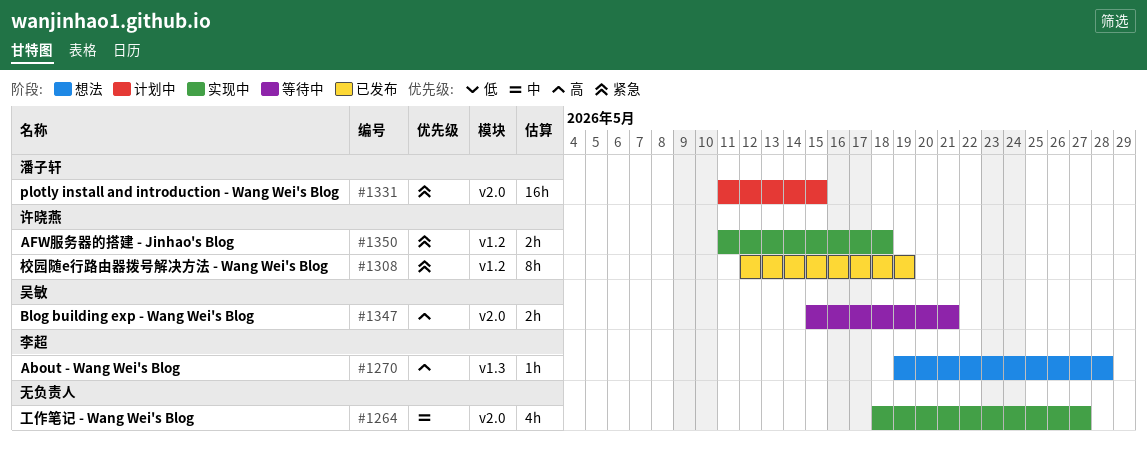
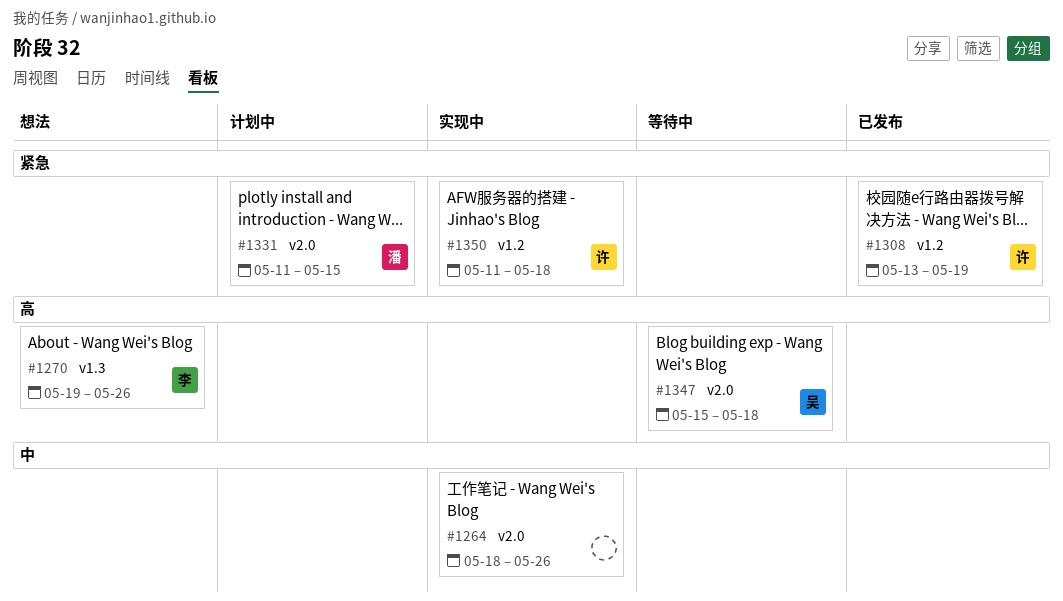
#1264, due: May 27 -> May 26
#1270, due: May 28 -> May 26
#1308, start: May 12 -> May 13
#1347, due: May 21 -> May 18

